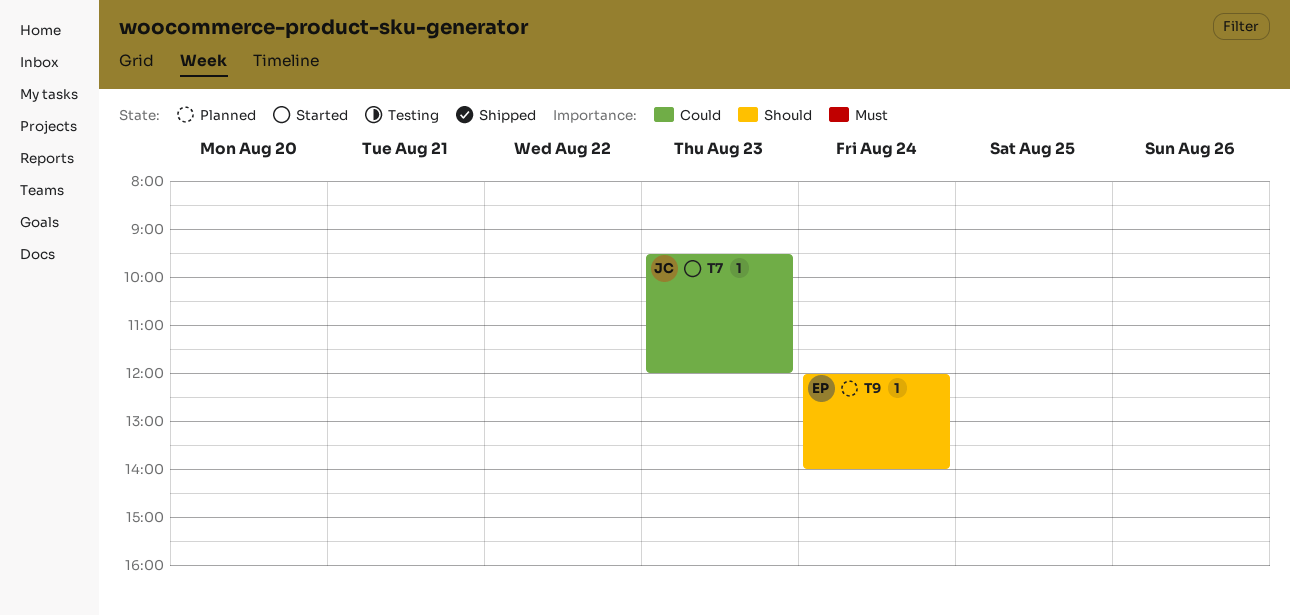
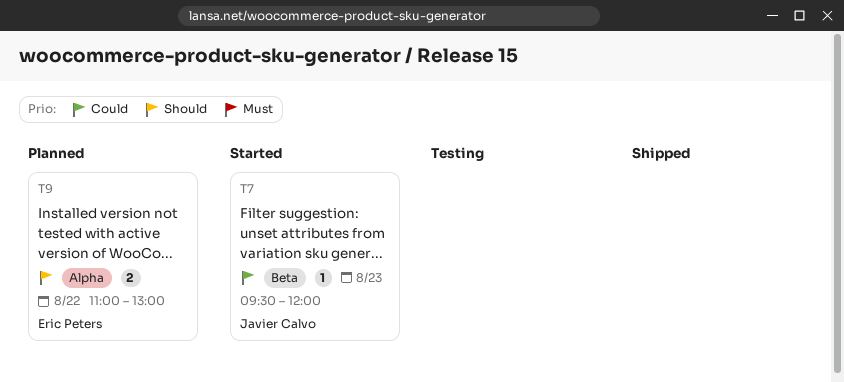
T9, estimate: 1 -> 2
T9, day: Aug 24 -> Aug 22
T9, begins: 12:00 -> 11:00
T9, ends: 14:00 -> 13:00

